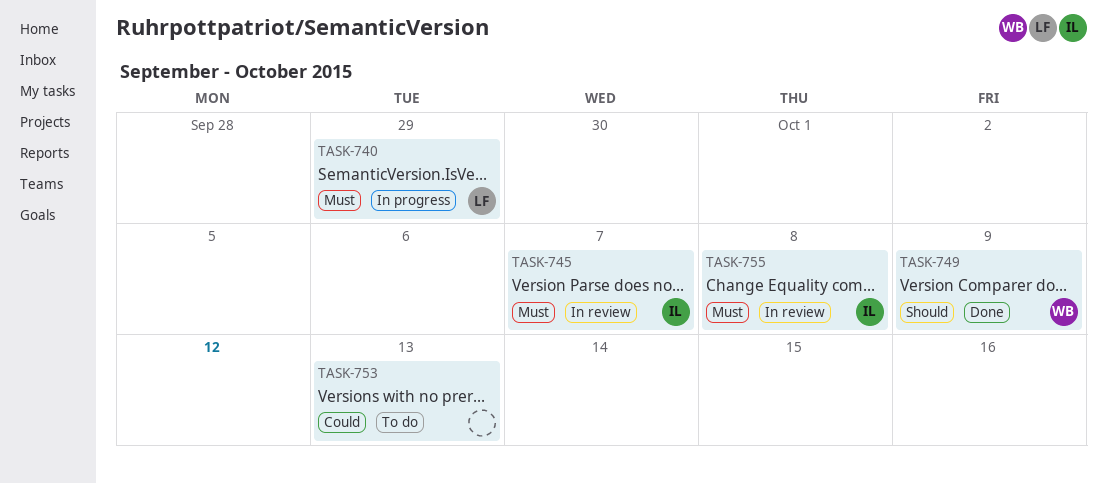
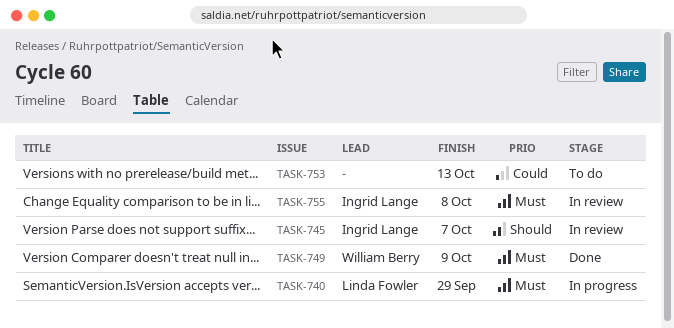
TASK-745, priority: Must -> Should
TASK-749, priority: Should -> Must

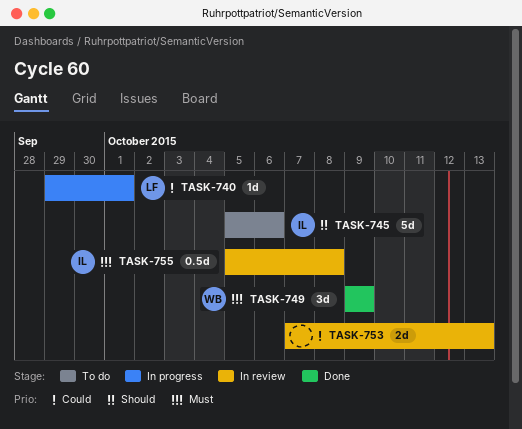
TASK-740, priority: Must -> Could
TASK-740, due: Sep 29 -> Oct 1
TASK-745, status: In review -> To do
TASK-745, due: Oct 7 -> Oct 6
TASK-753, status: To do -> In review

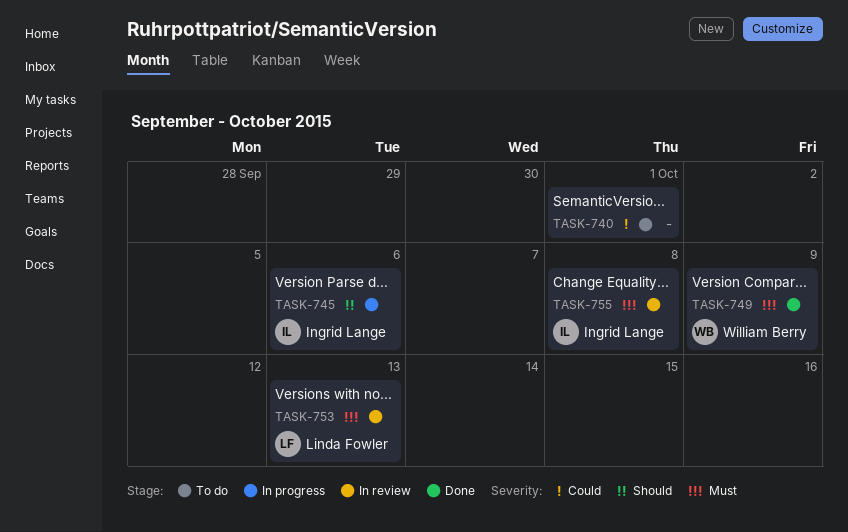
TASK-740, status: In progress -> To do
TASK-740, owner: Linda Fowler -> none
TASK-745, status: To do -> In progress
TASK-753, owner: none -> Linda Fowler
TASK-753, priority: Could -> Must

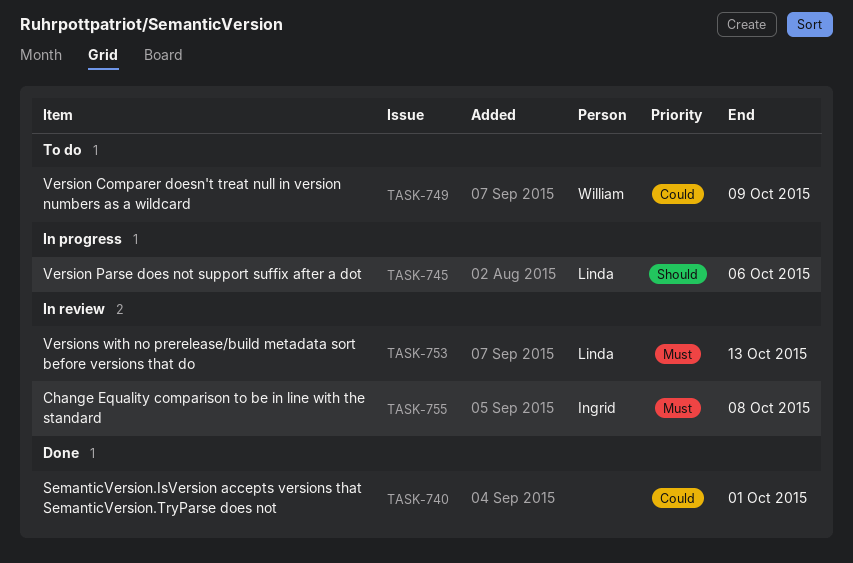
TASK-740, status: To do -> Done
TASK-745, owner: Ingrid Lange -> Linda Fowler
TASK-749, status: Done -> To do
TASK-749, priority: Must -> Could

